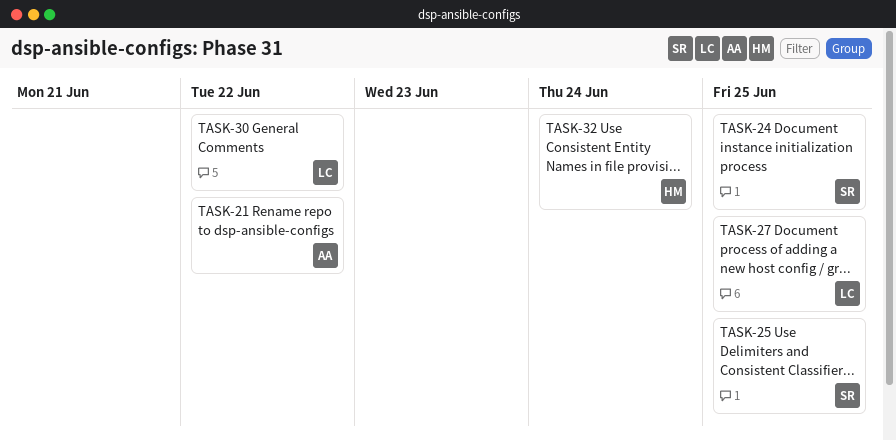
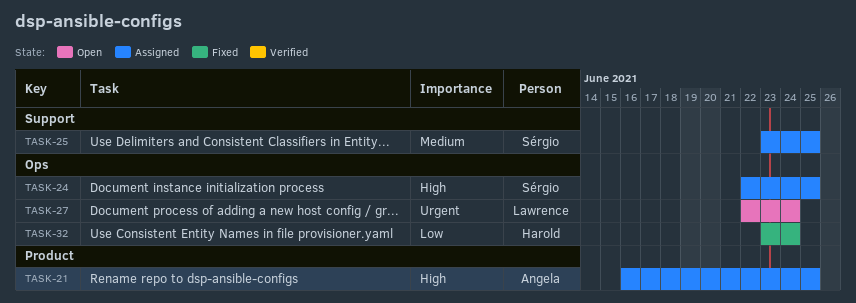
TASK-21, due: Jun 22 -> Jun 25
TASK-27, due: Jun 25 -> Jun 24
TASK-30: present -> none

